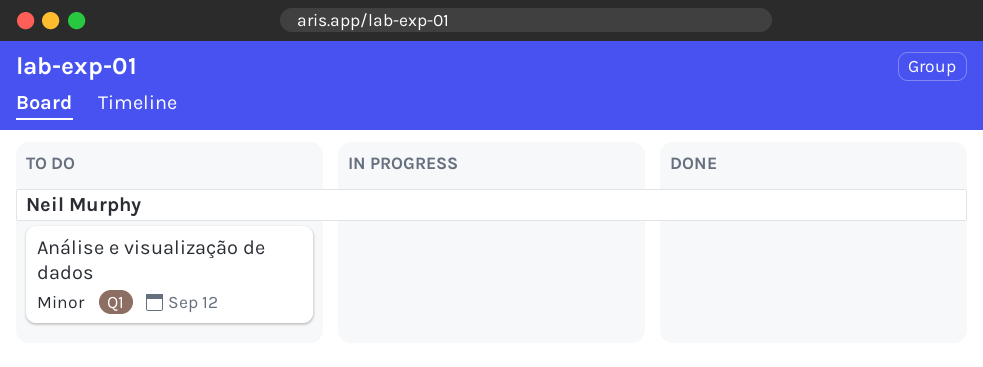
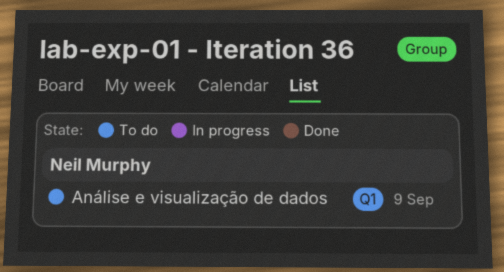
Análise e visualização de dados, due: Sep 12 -> Sep 9

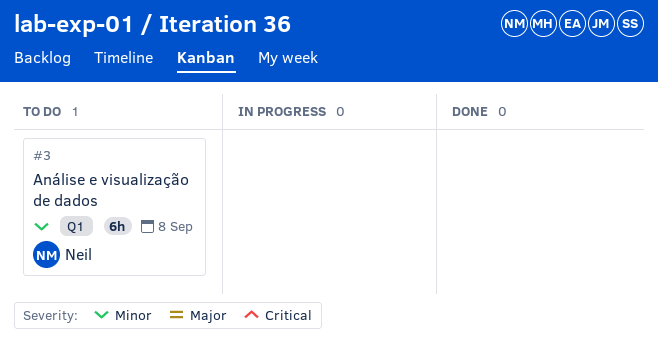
Análise e visualização de dados, due: Sep 9 -> Sep 8

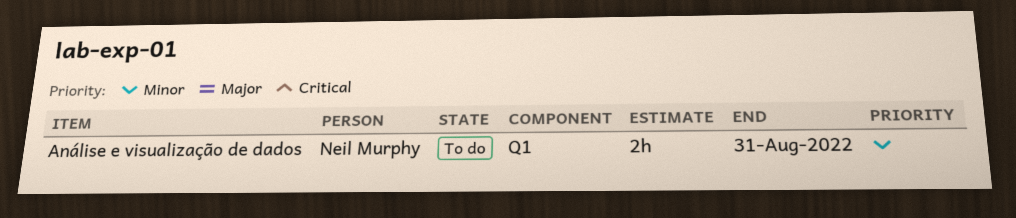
Análise e visualização de dados, estimate: 6h -> 2h
Análise e visualização de dados, due: Sep 8 -> Aug 31

